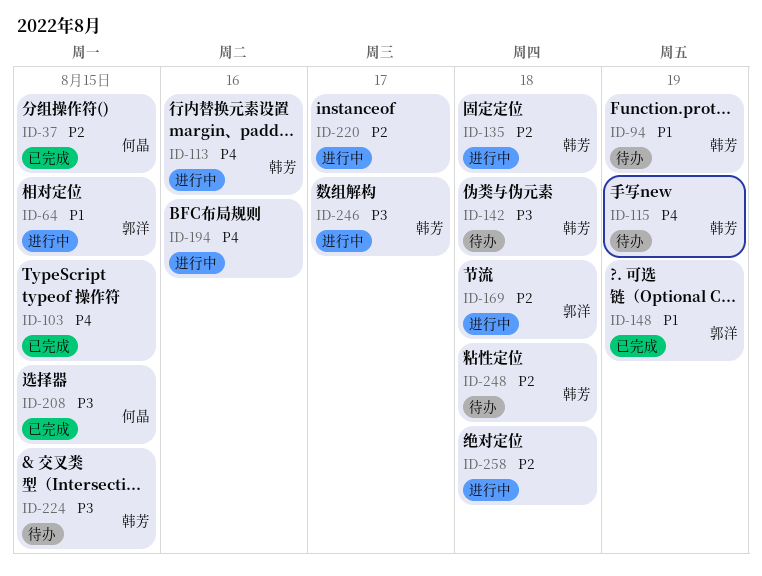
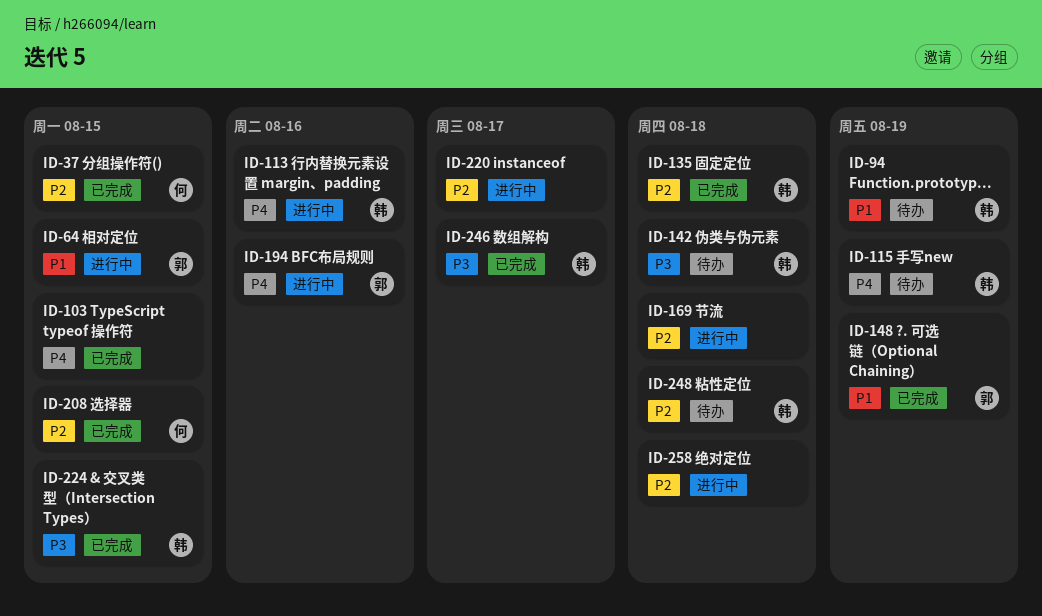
ID-135, status: 进行中 -> 已完成
ID-169, owner: 郭洋 -> none
ID-194, owner: none -> 郭洋
ID-208, priority: P3 -> P2
ID-224, status: 待办 -> 已完成
ID-246, status: 进行中 -> 已完成

